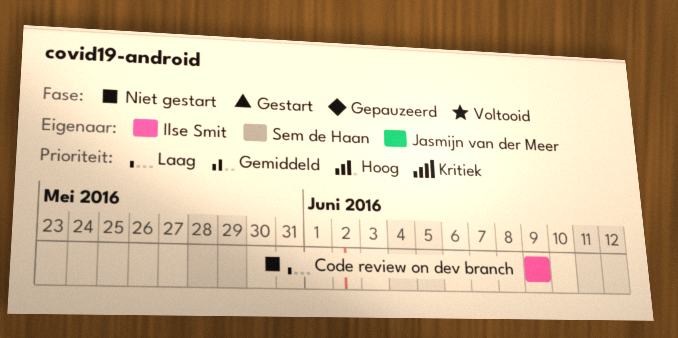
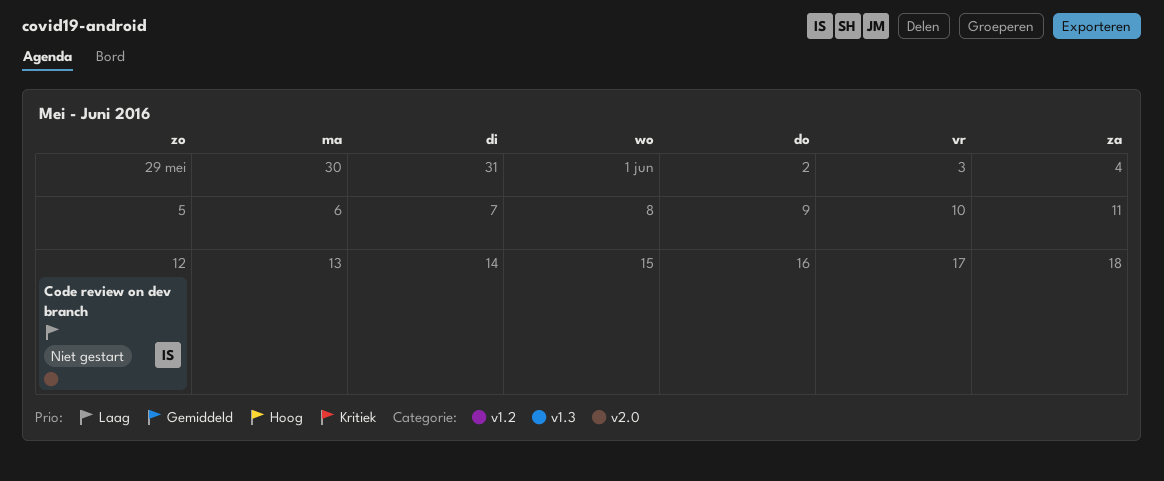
Code review on dev branch, due: Jun 9 -> Jun 12

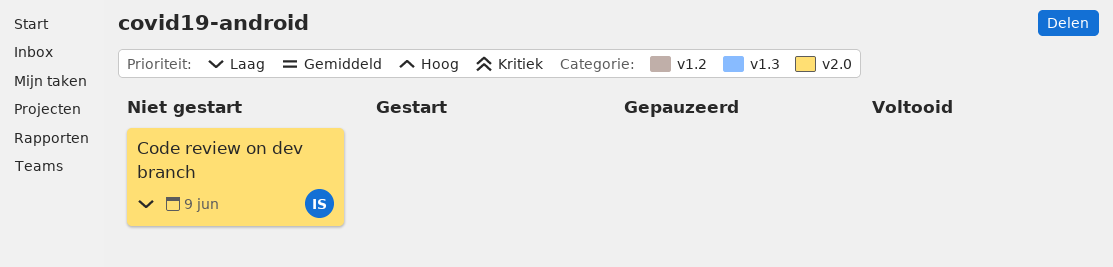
Code review on dev branch, due: Jun 12 -> Jun 9

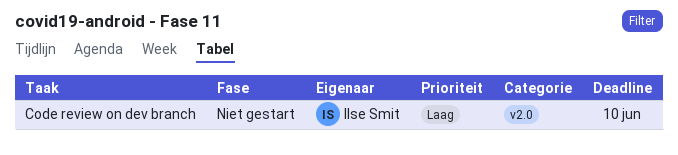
Code review on dev branch, due: Jun 9 -> Jun 10

